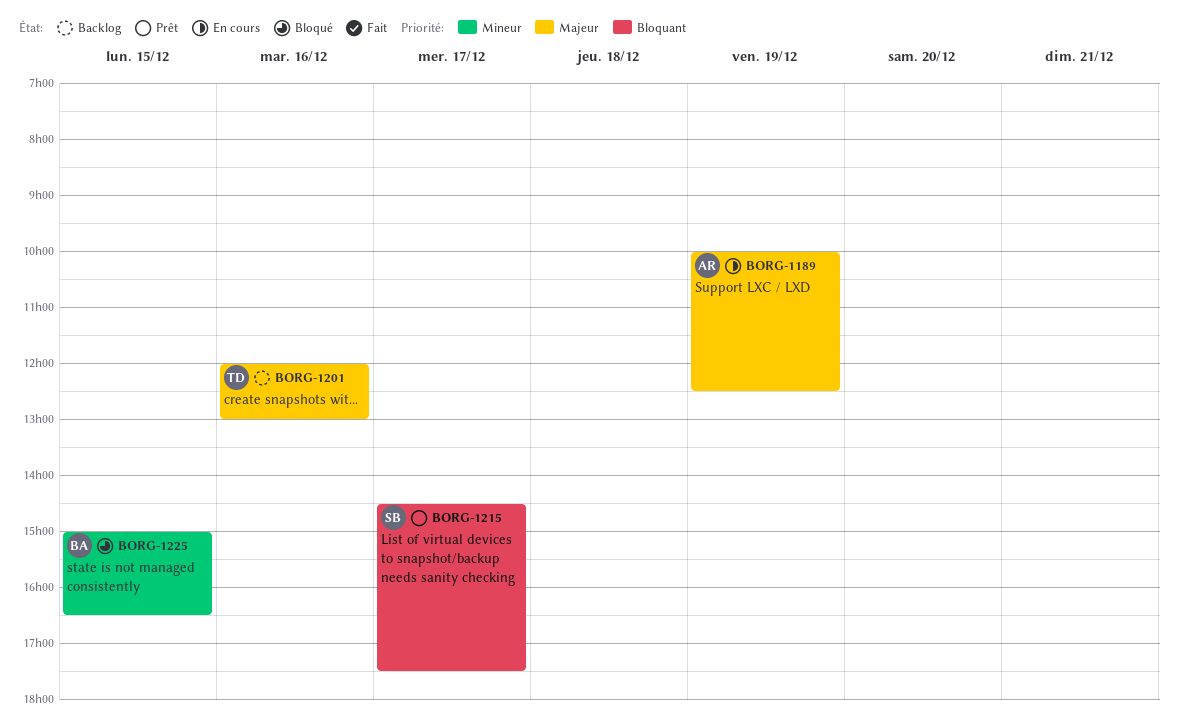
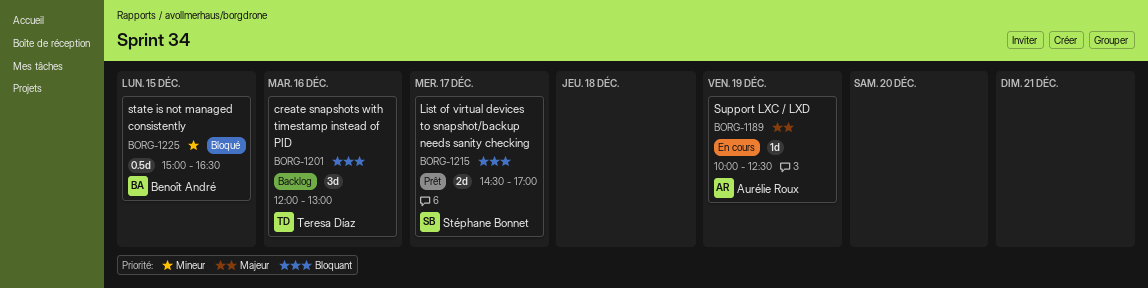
BORG-1201, priority: Majeur -> Bloquant
BORG-1215, ends: 17:30 -> 17:00

